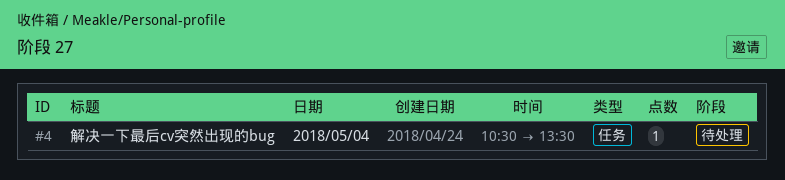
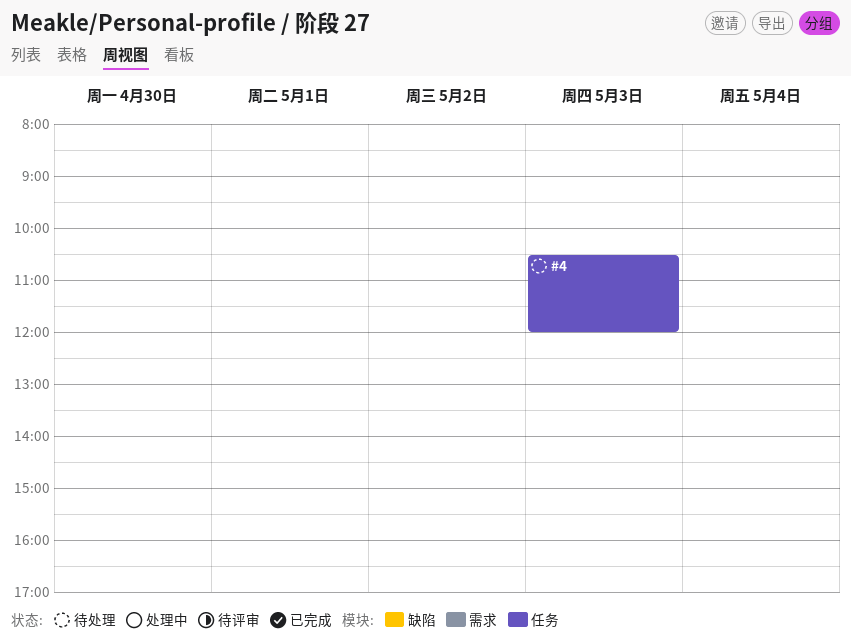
#4, day: May 4 -> May 3
#4, ends: 13:30 -> 12:00

